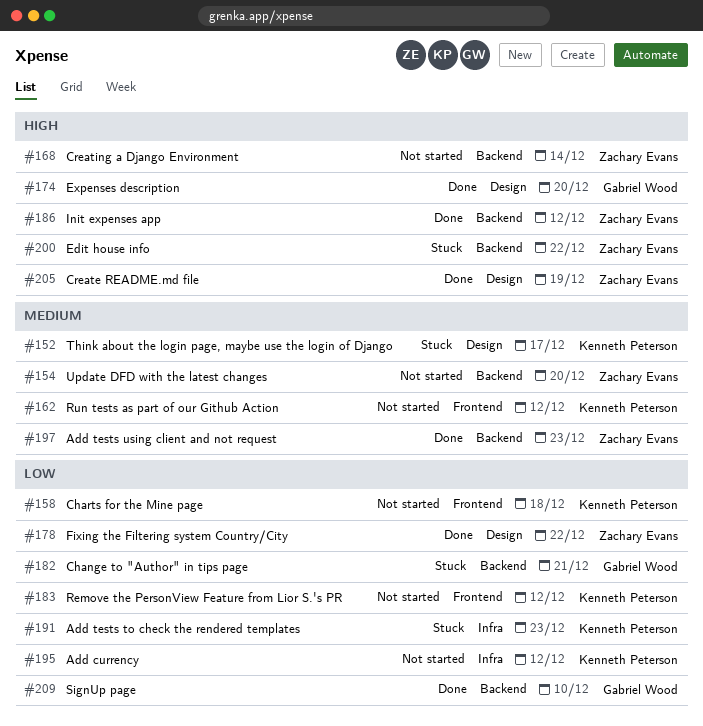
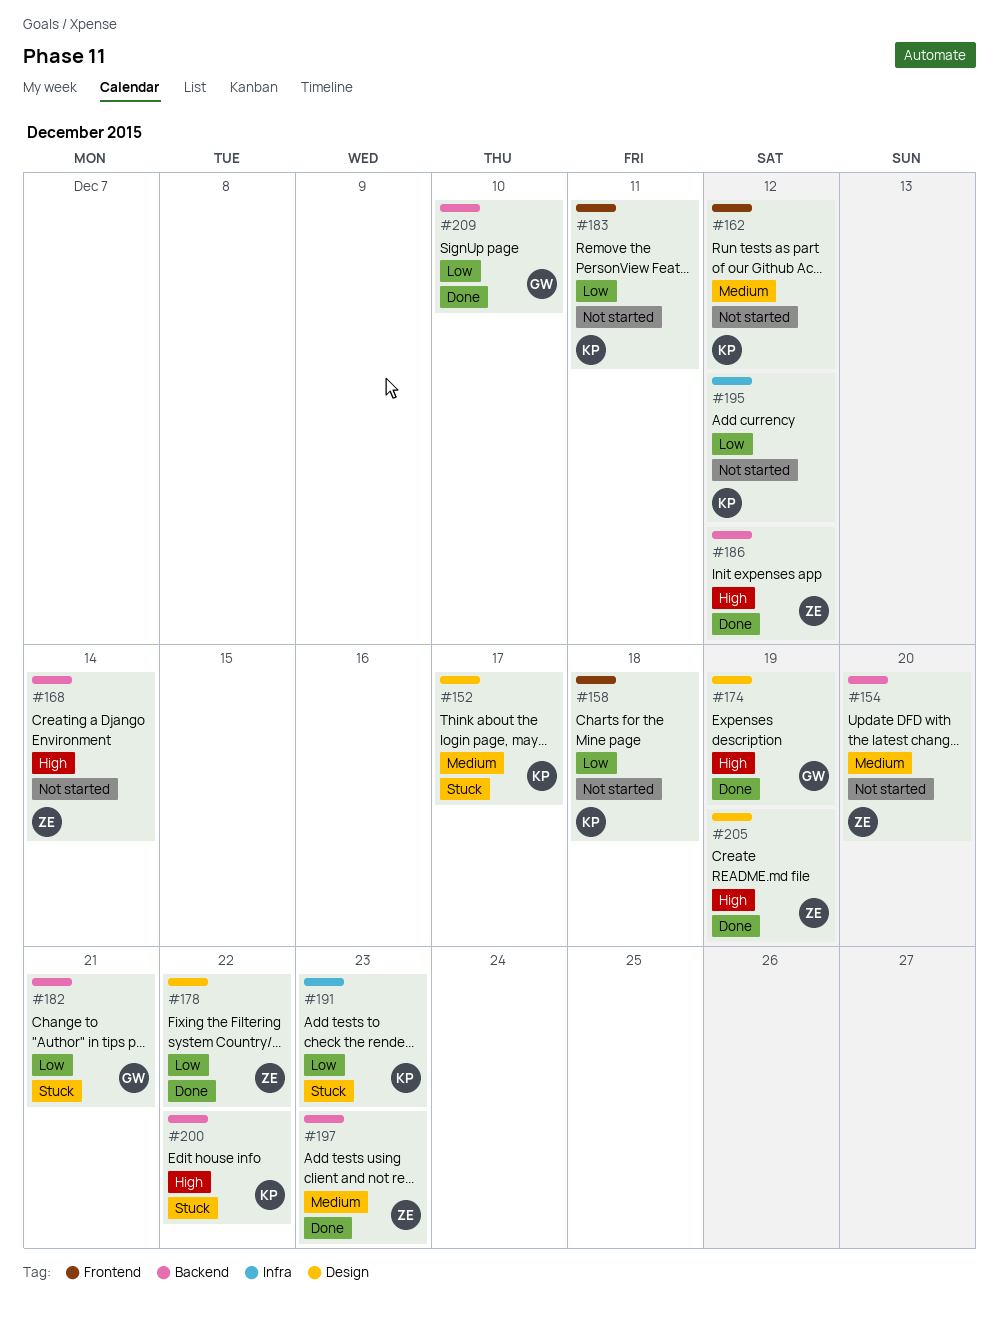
#174, due: Dec 20 -> Dec 19
#183, due: Dec 12 -> Dec 11
#200, owner: Zachary Evans -> Kenneth Peterson

